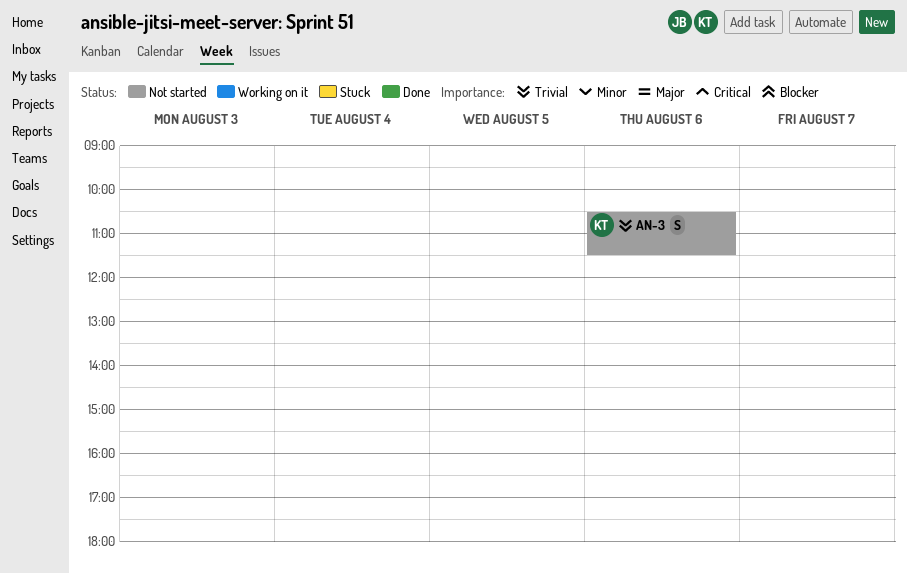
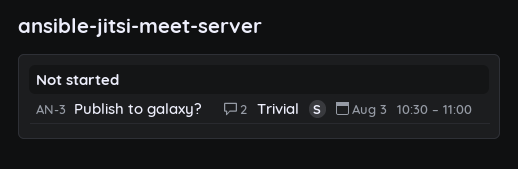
AN-3, day: Aug 6 -> Aug 3
AN-3, ends: 11:30 -> 11:00

